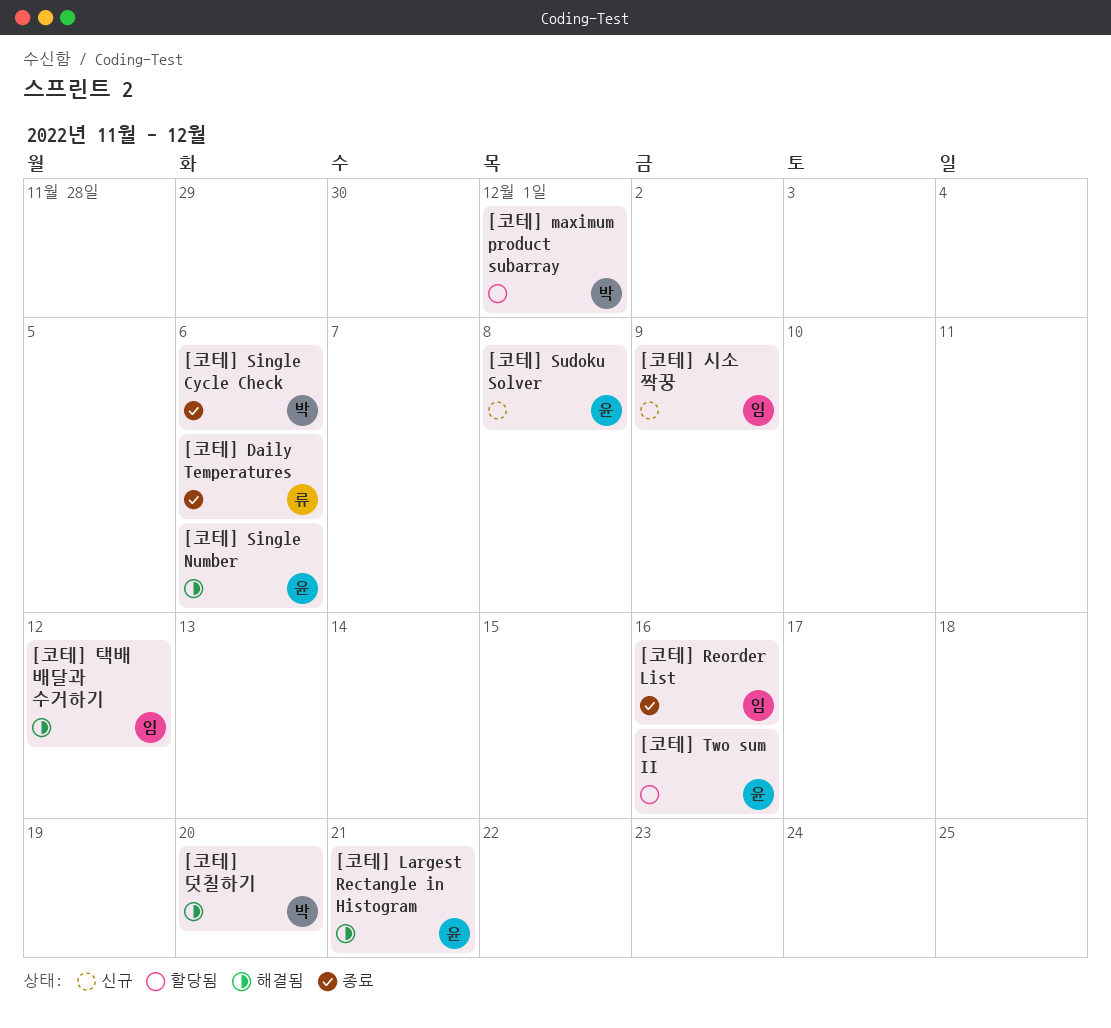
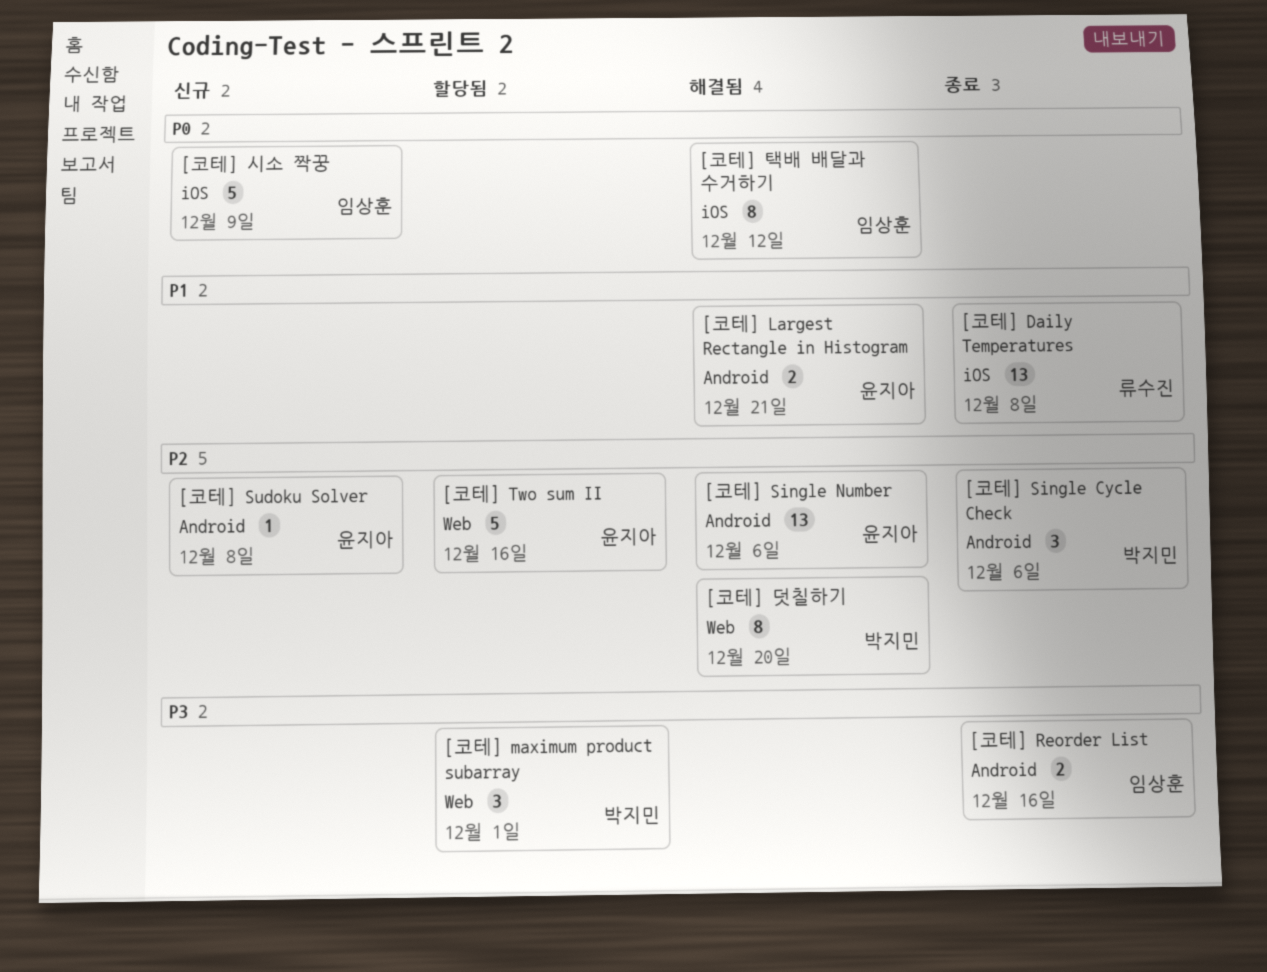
[코테] Daily Temperatures, due: Dec 6 -> Dec 8

